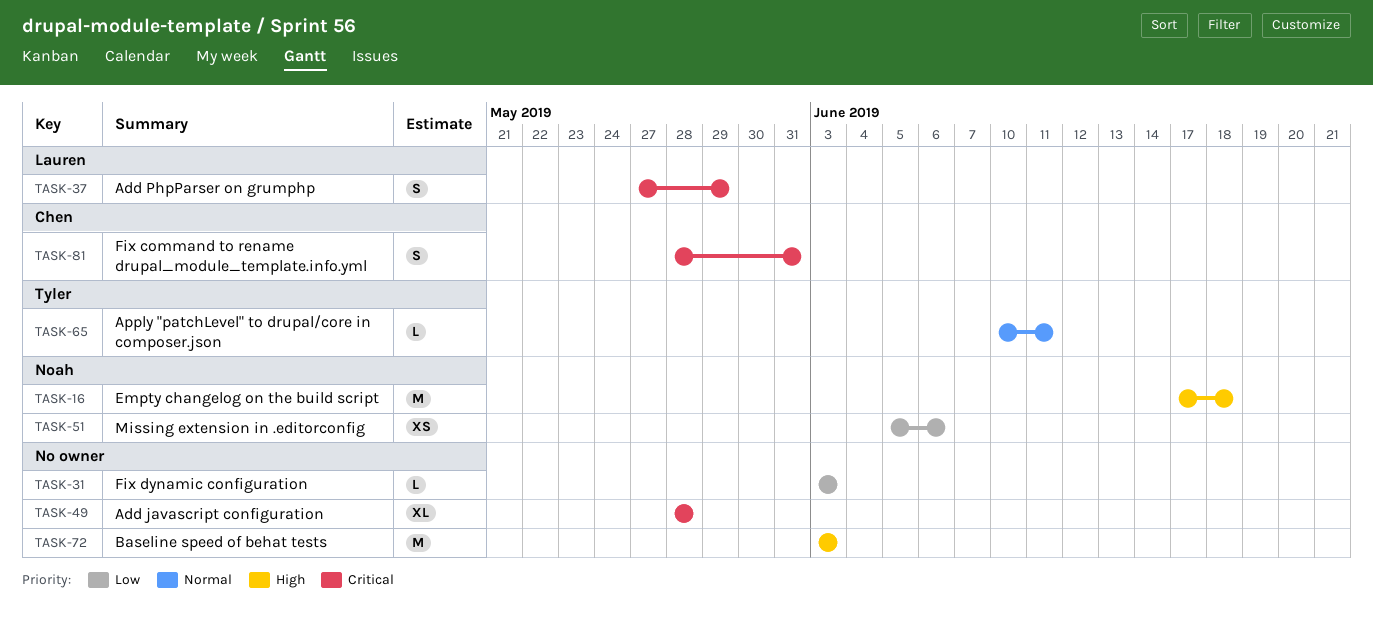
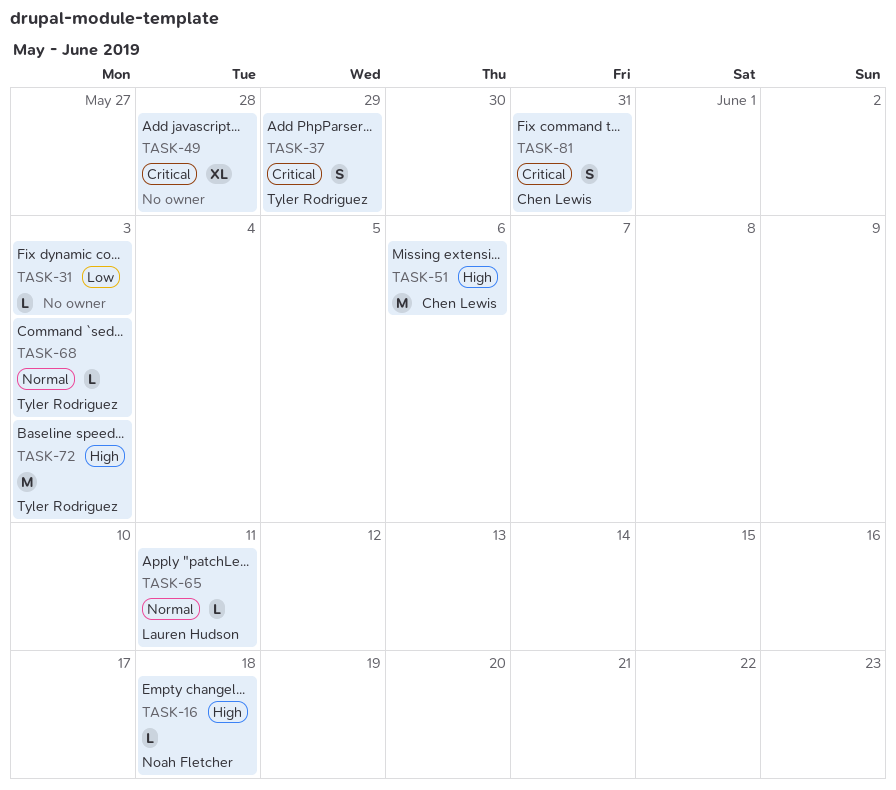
TASK-16, estimate: M -> L
TASK-37, owner: Lauren Hudson -> Tyler Rodriguez
TASK-51, owner: Noah Fletcher -> Chen Lewis
TASK-51, priority: Low -> High
TASK-51, estimate: XS -> M
TASK-65, owner: Tyler Rodriguez -> Lauren Hudson
TASK-68: none -> present
TASK-72, owner: none -> Tyler Rodriguez

